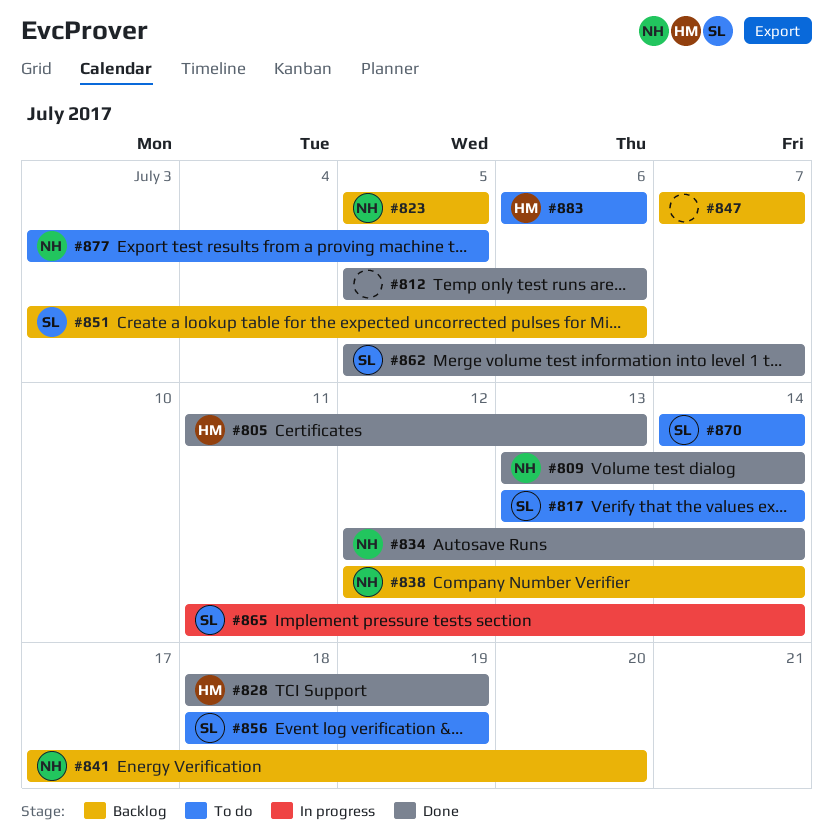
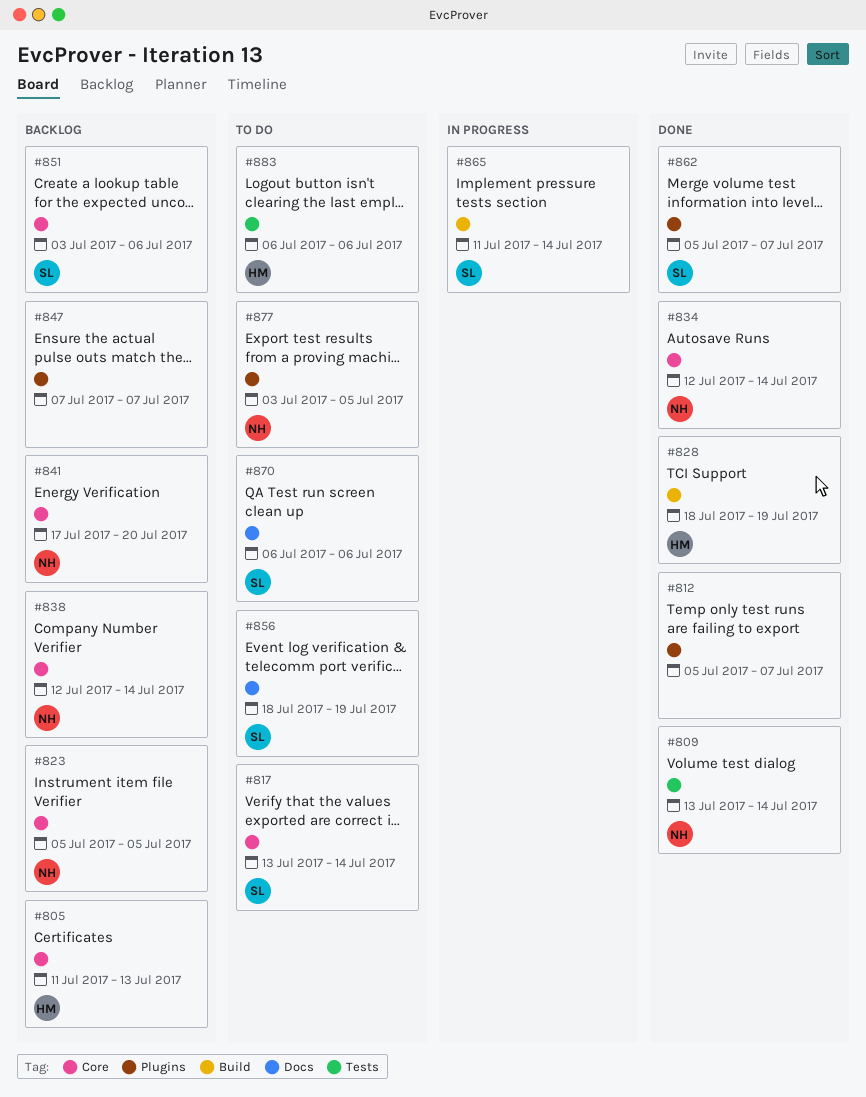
#805, status: Done -> Backlog
#812, due: Jul 6 -> Jul 7
#870, start: Jul 14 -> Jul 6
#870, due: Jul 14 -> Jul 6

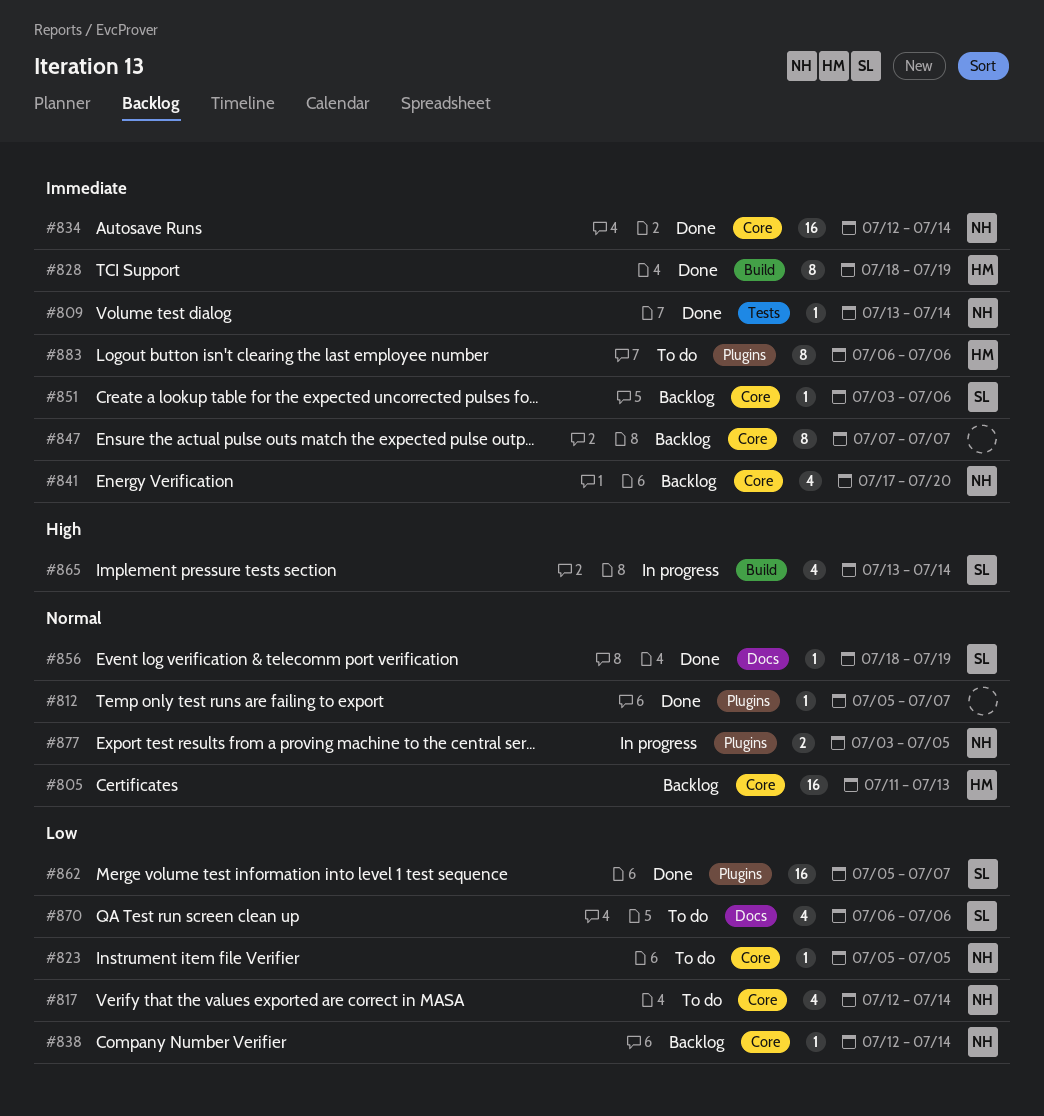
#817, owner: SL -> NH
#817, start: Jul 13 -> Jul 12
#823, status: Backlog -> To do
#847, label: Plugins -> Core
#856, status: To do -> Done
#865, start: Jul 11 -> Jul 13
#877, status: To do -> In progress
#883, label: Tests -> Plugins

